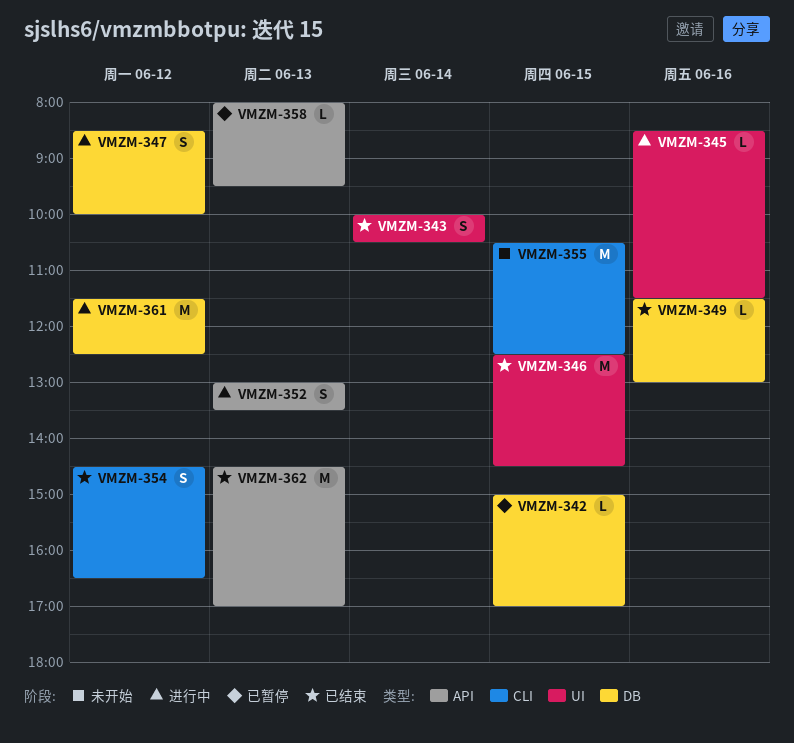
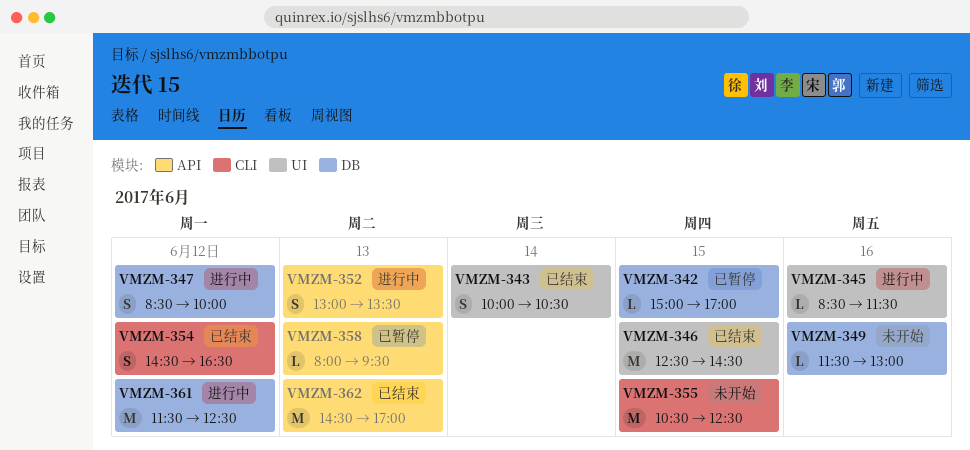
VMZM-349, status: 已结束 -> 未开始

